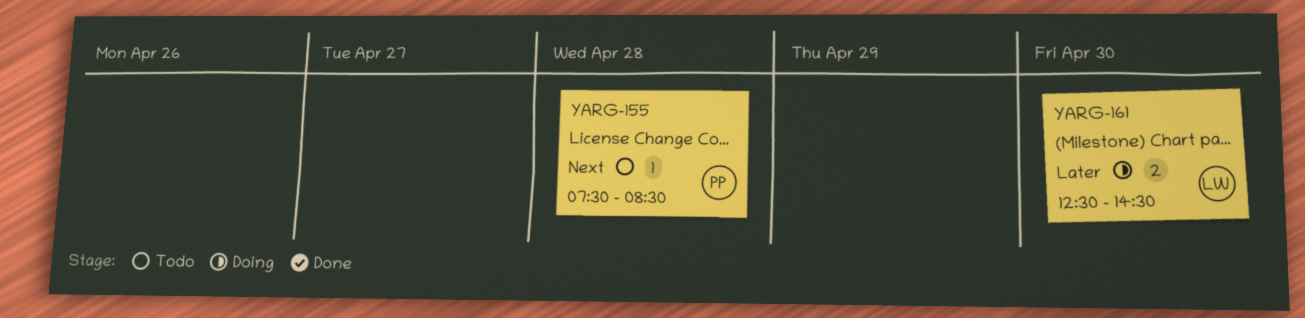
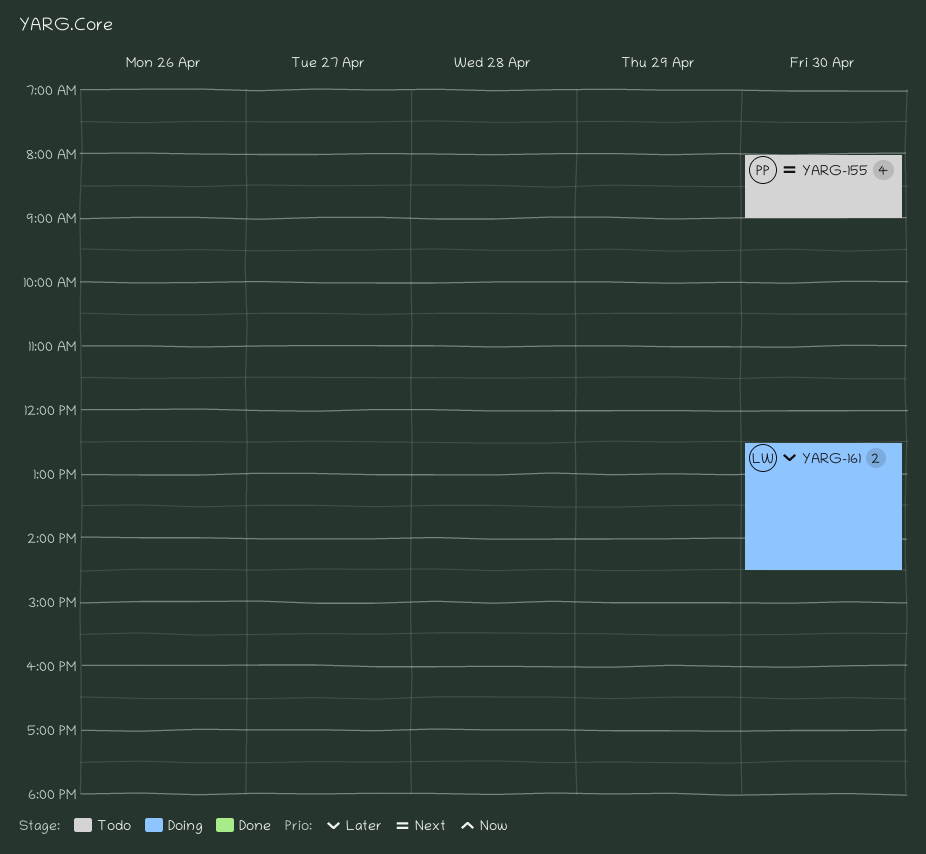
YARG-155, estimate: 1 -> 4
YARG-155, day: Apr 28 -> Apr 30
YARG-155, begins: 07:30 -> 08:00
YARG-155, ends: 08:30 -> 09:00

